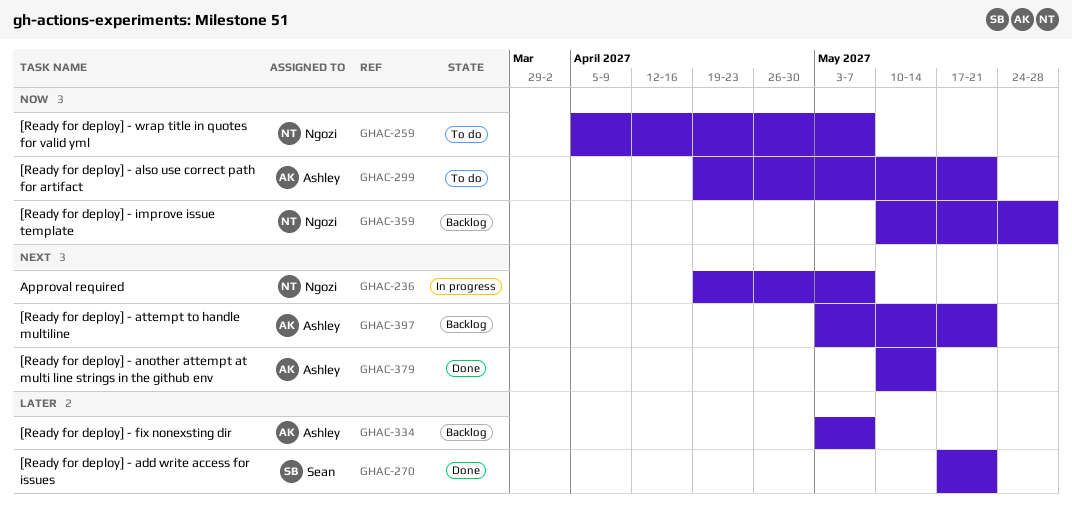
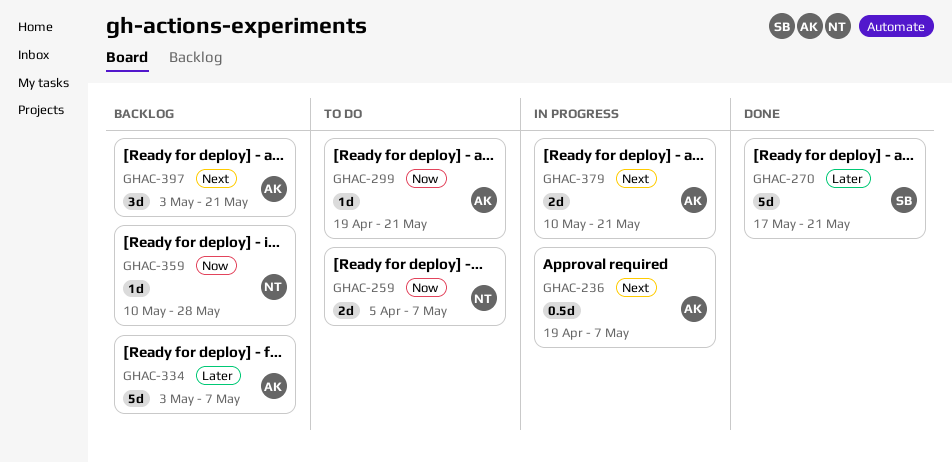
GHAC-236, owner: Ngozi -> Ashley
GHAC-379, status: Done -> In progress
GHAC-379, due: May 14 -> May 21

